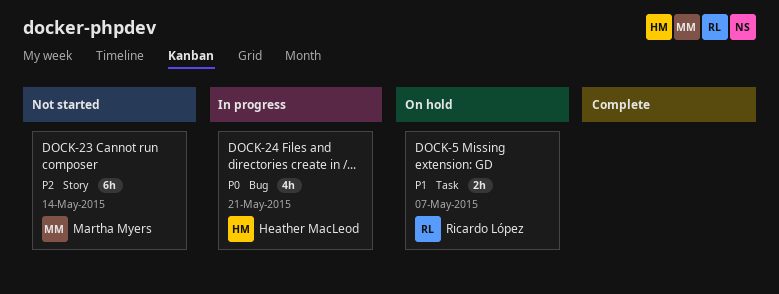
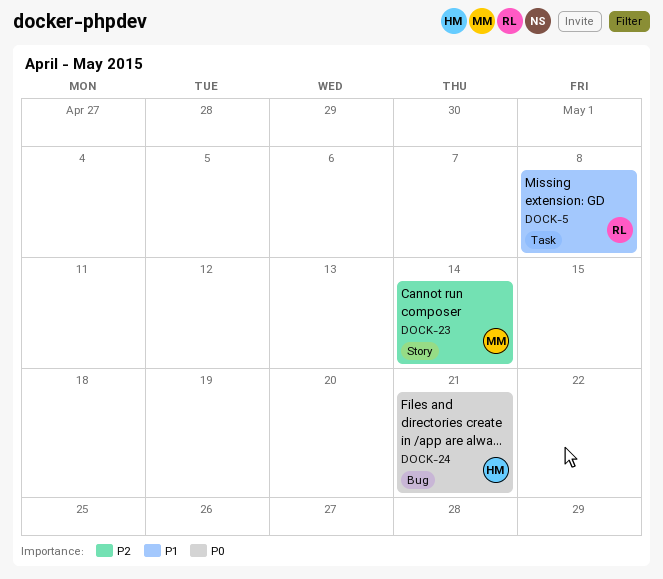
DOCK-5, due: May 7 -> May 8

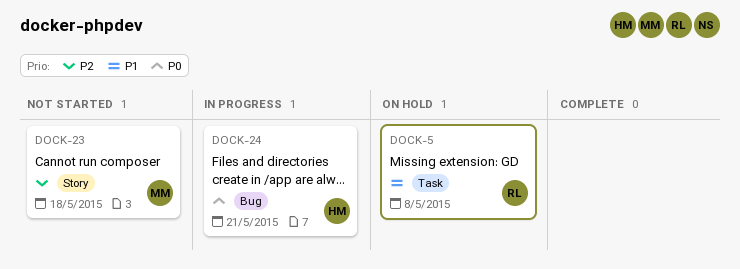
DOCK-23, due: May 14 -> May 18

